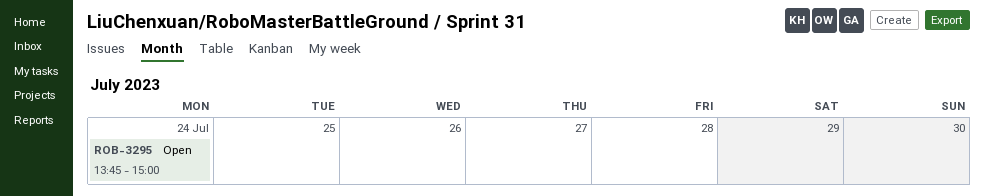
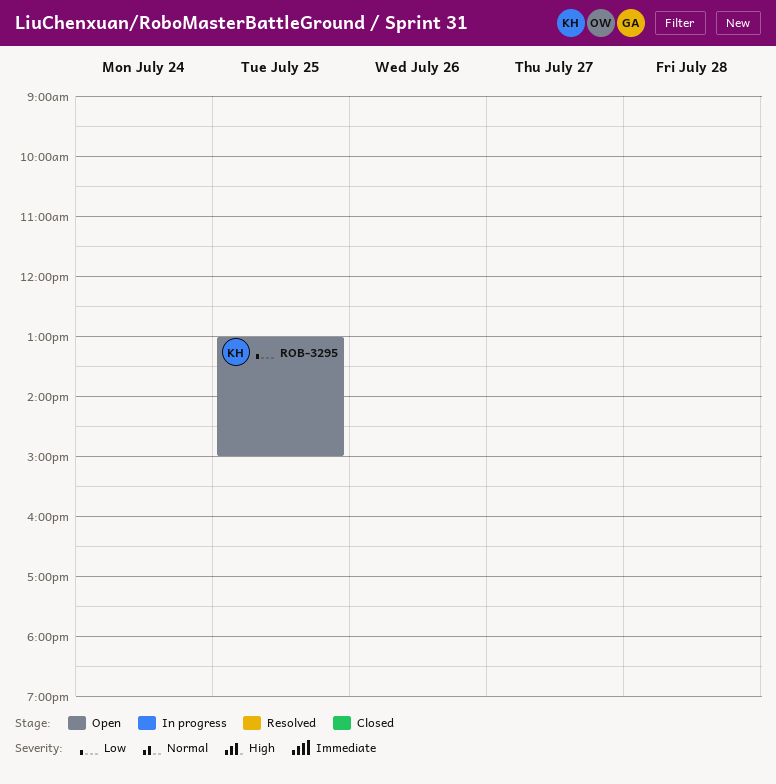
ROB-3295, day: Jul 24 -> Jul 25
ROB-3295, begins: 13:45 -> 13:00

